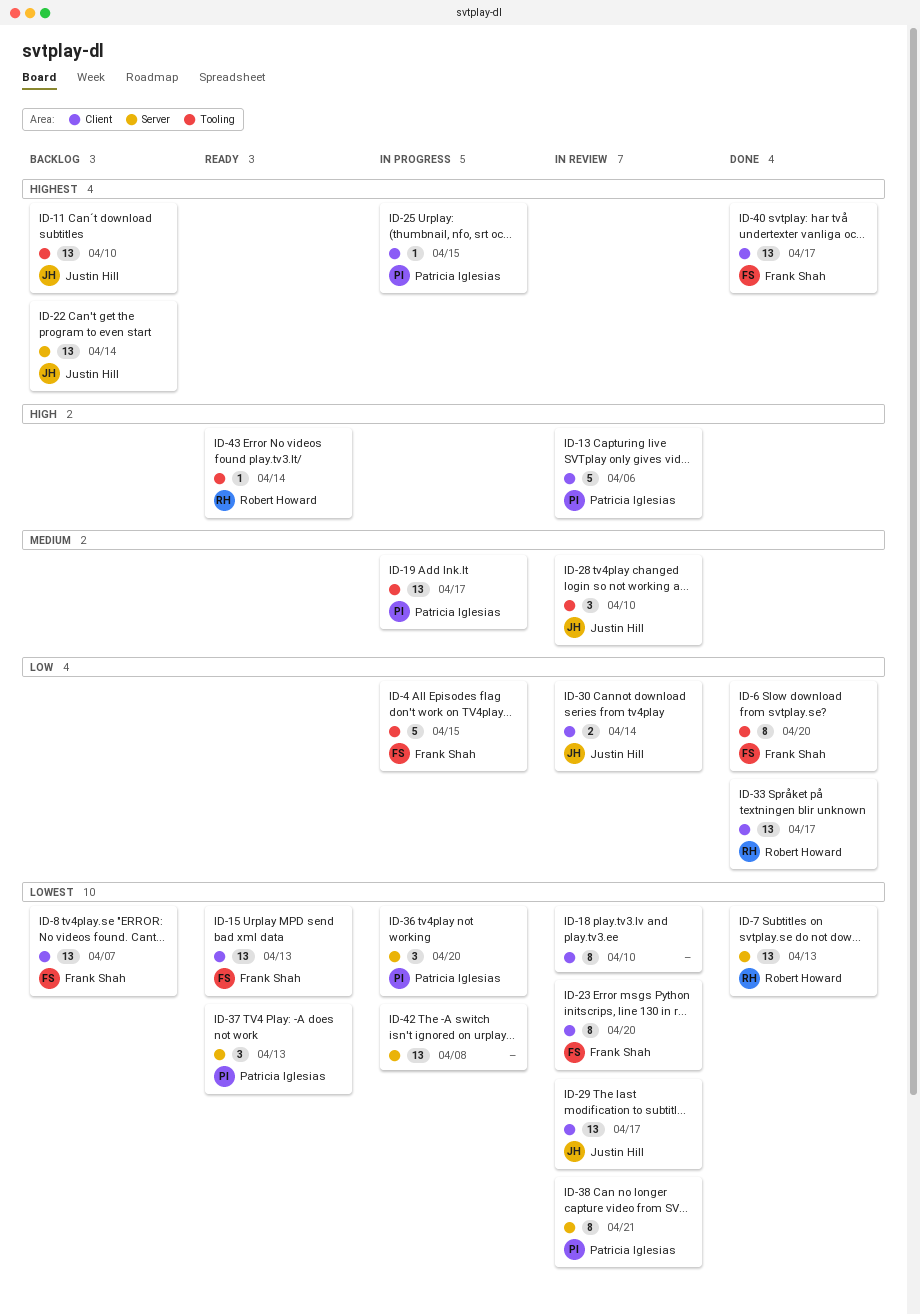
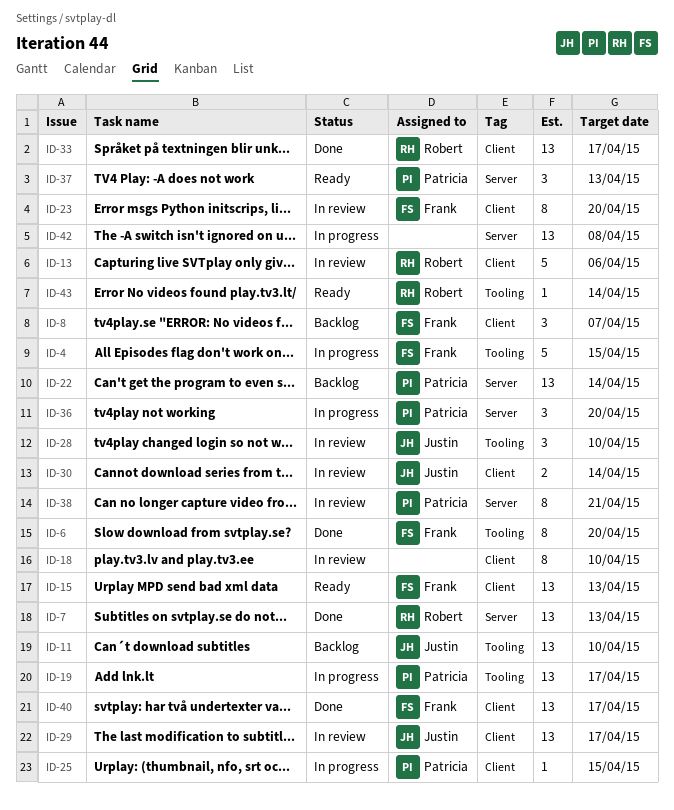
ID-8, estimate: 13 -> 3
ID-13, owner: Patricia Iglesias -> Robert Howard
ID-22, owner: Justin Hill -> Patricia Iglesias

